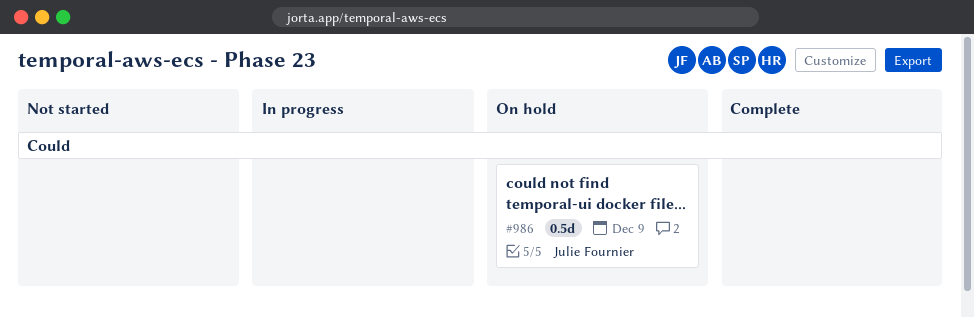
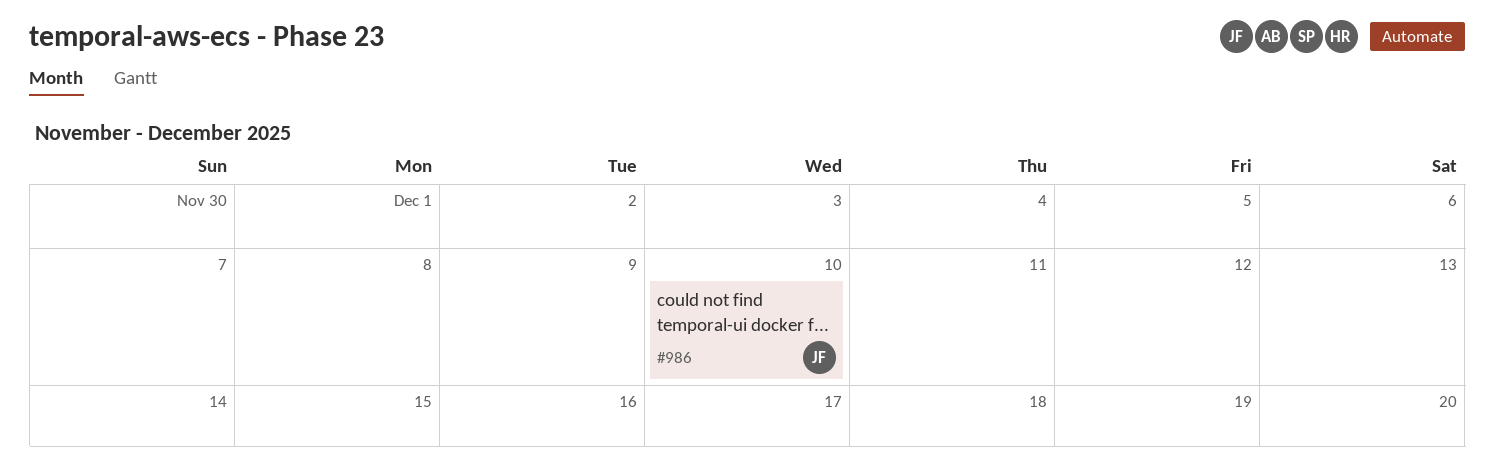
#986, due: Dec 9 -> Dec 10

